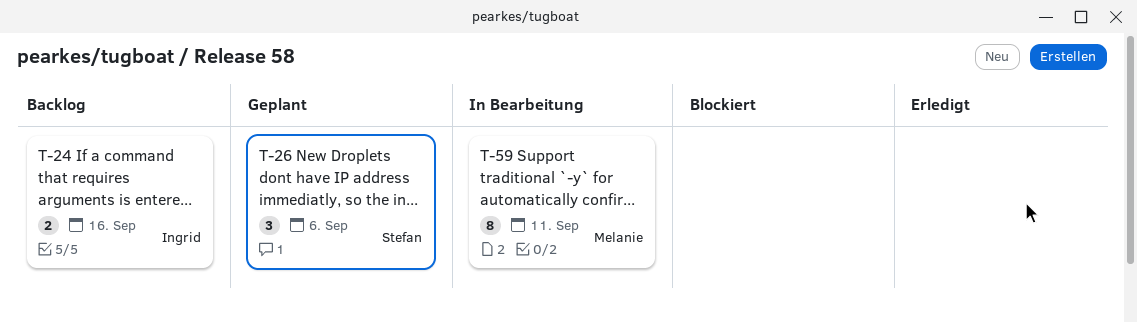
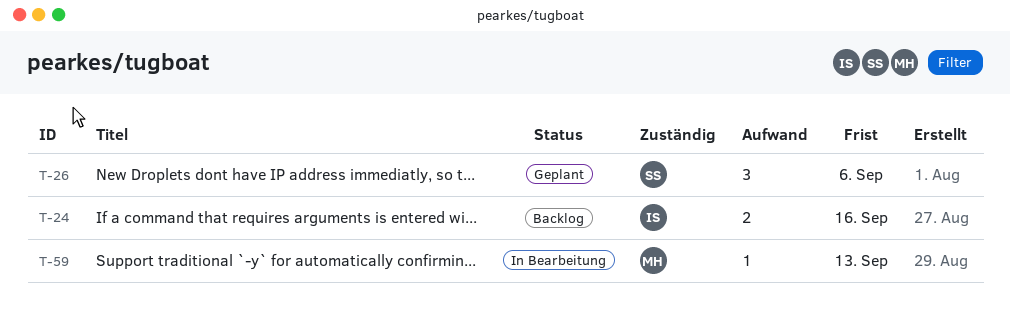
T-59, estimate: 8 -> 1
T-59, due: Sep 11 -> Sep 13

